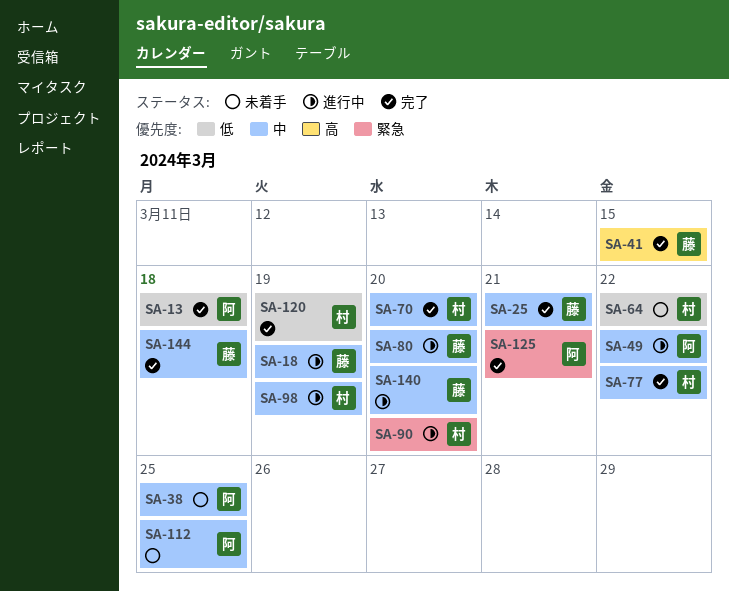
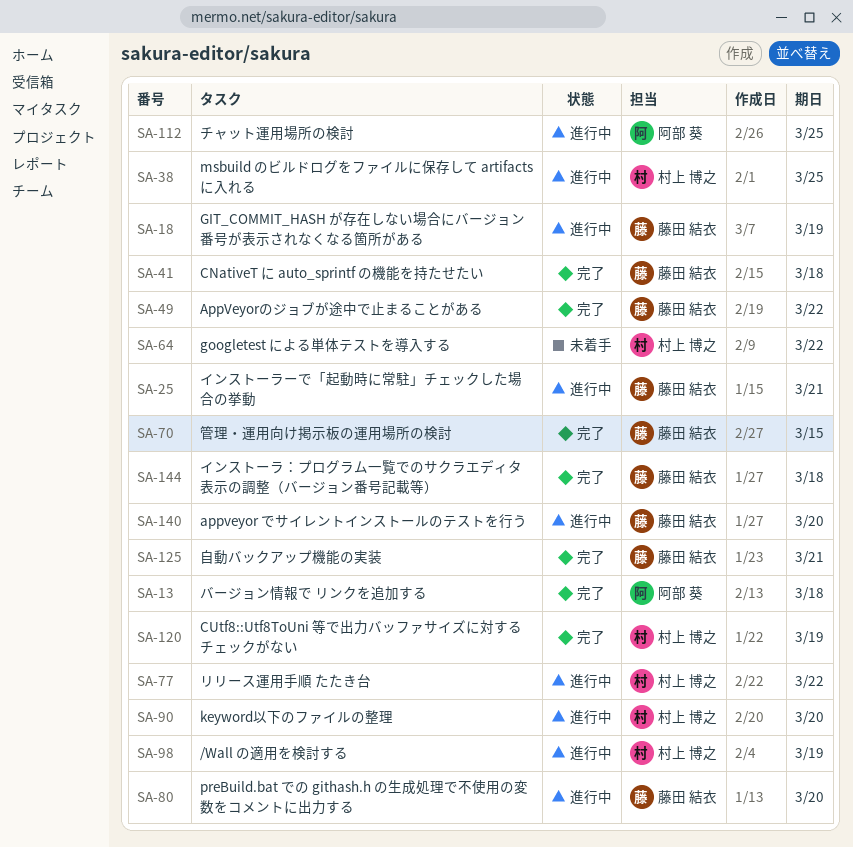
SA-25, status: 完了 -> 進行中
SA-38, status: 未着手 -> 進行中
SA-38, owner: 阿部 葵 -> 村上 博之
SA-41, due: Mar 15 -> Mar 18
SA-49, status: 進行中 -> 完了
SA-49, owner: 阿部 葵 -> 藤田 結衣
SA-70, owner: 村上 博之 -> 藤田 結衣
SA-70, due: Mar 20 -> Mar 15
SA-77, status: 完了 -> 進行中
SA-112, status: 未着手 -> 進行中
SA-125, owner: 阿部 葵 -> 藤田 結衣

